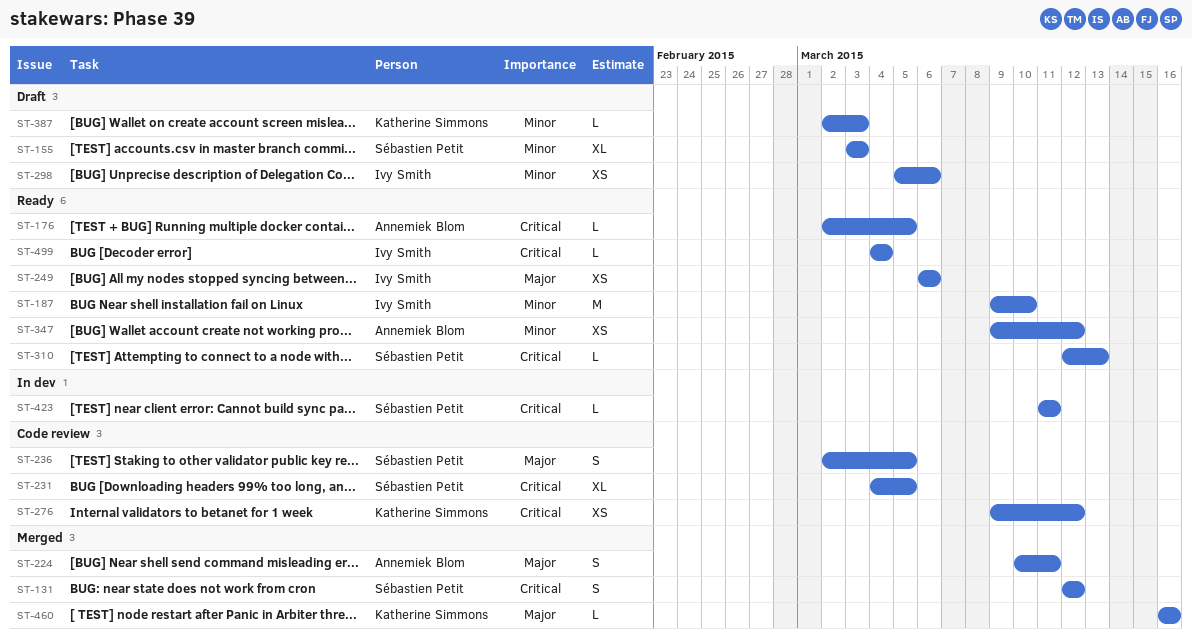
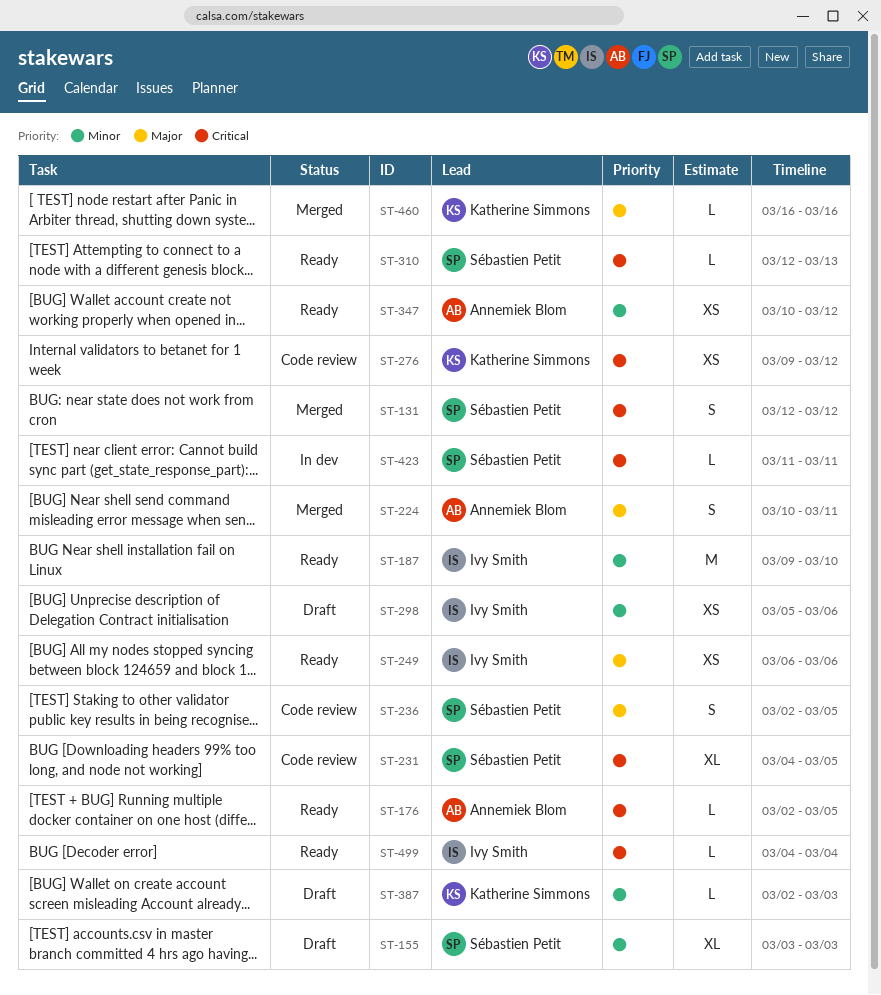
ST-347, start: Mar 9 -> Mar 10

